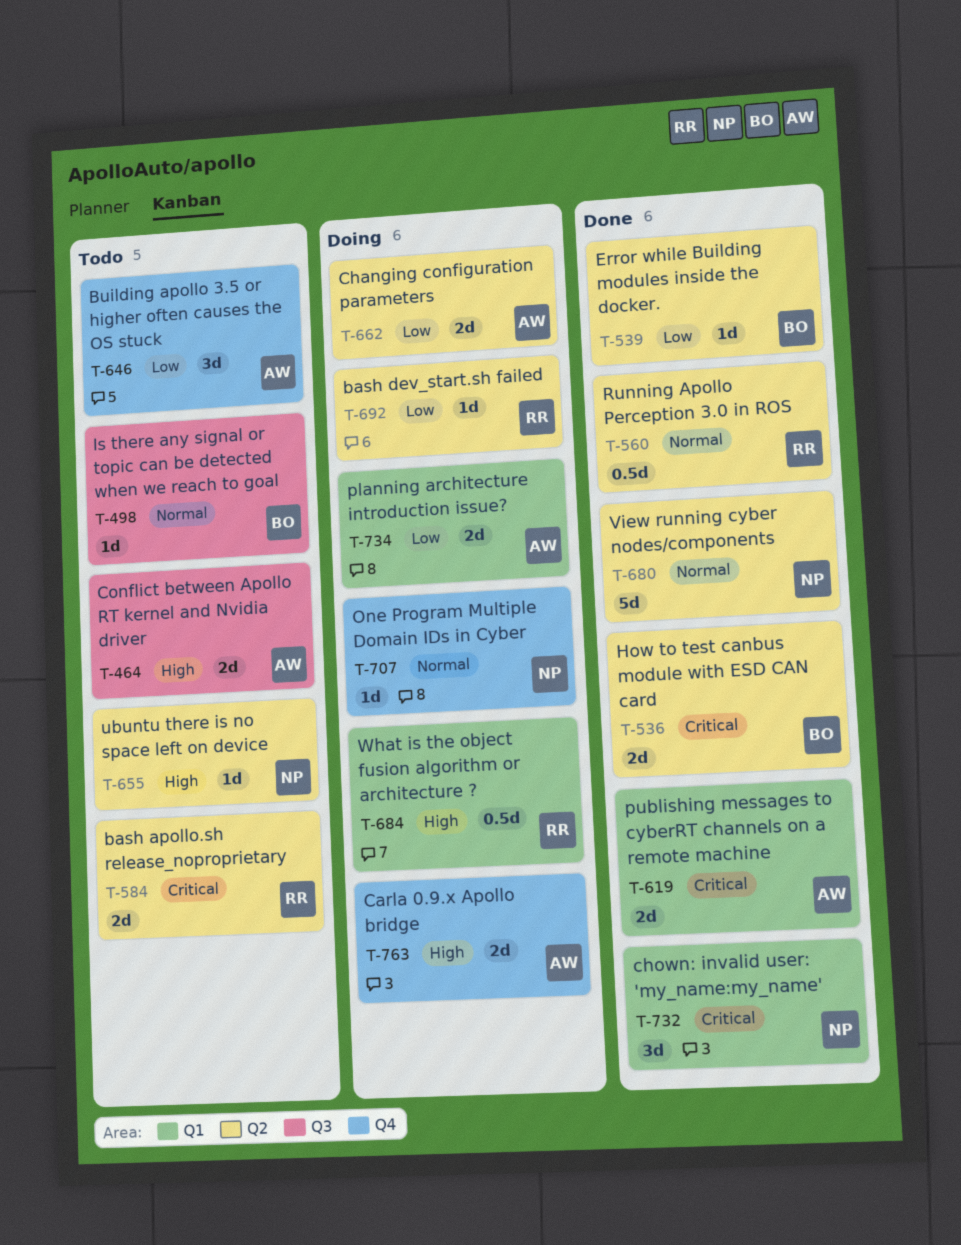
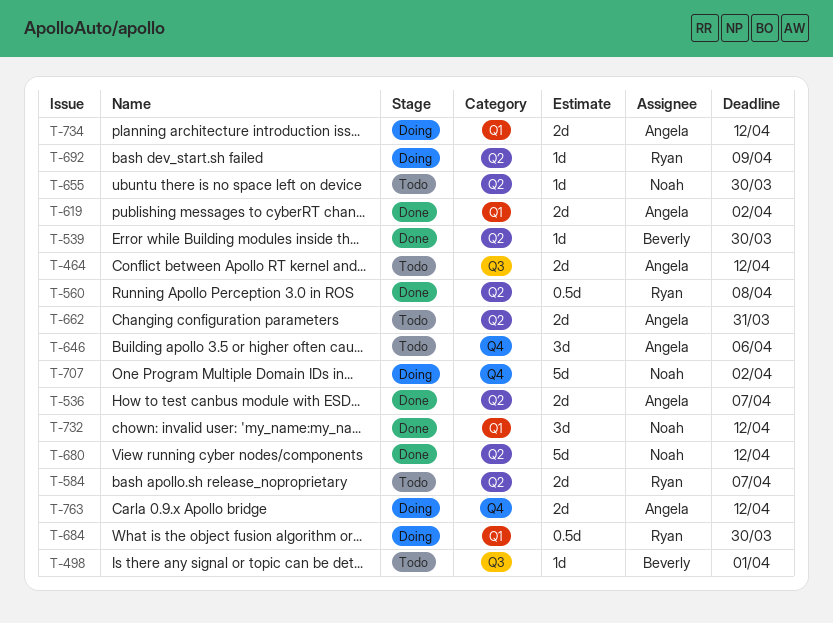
T-536, owner: Beverly -> Angela
T-662, status: Doing -> Todo
T-707, estimate: 1d -> 5d

